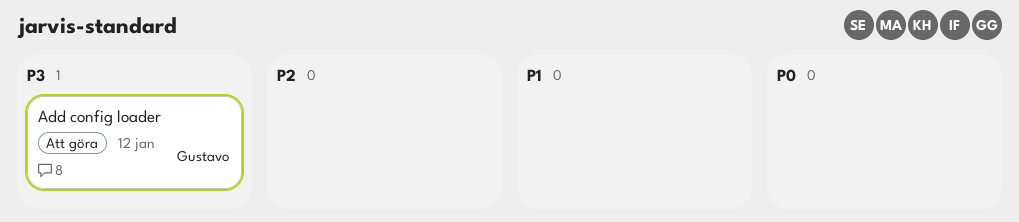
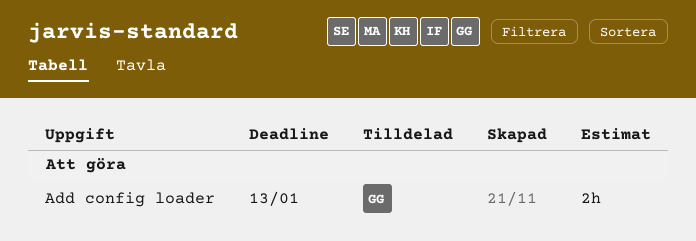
Add config loader, due: Jan 12 -> Jan 13

